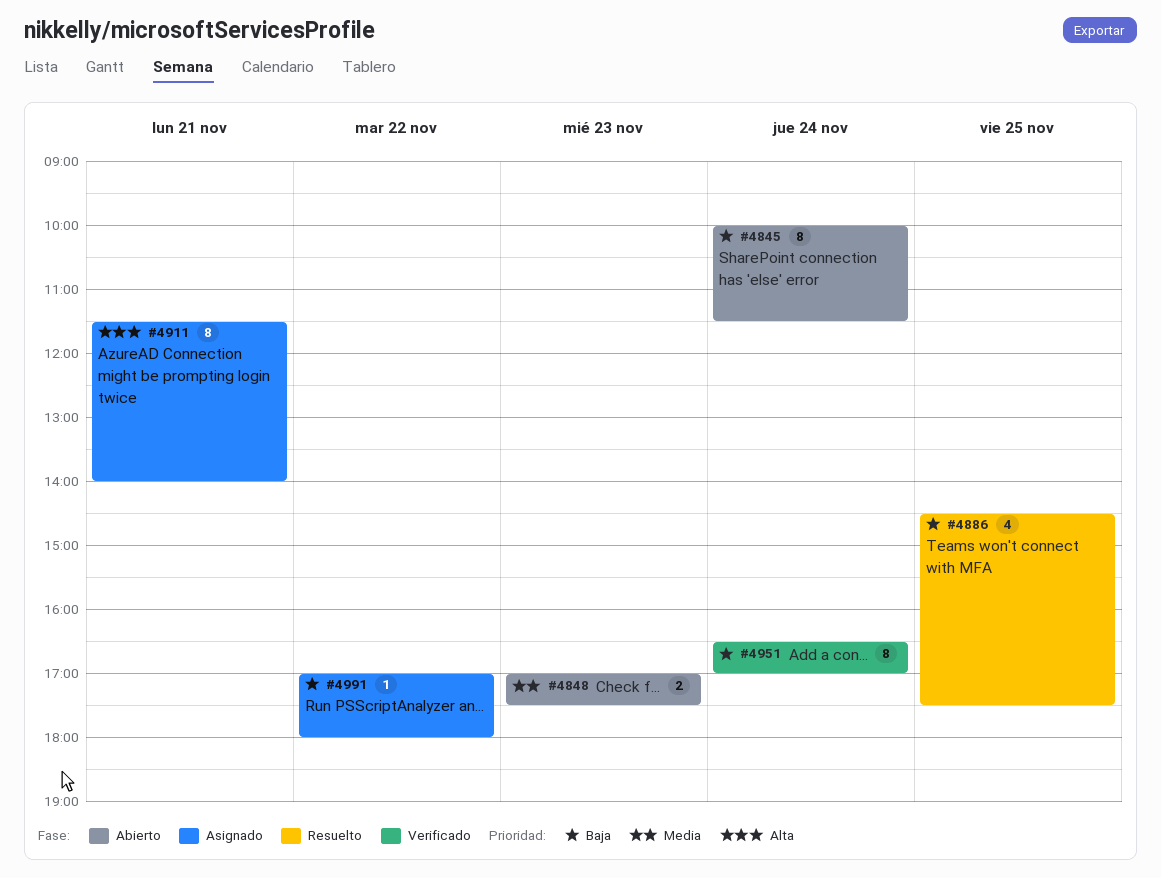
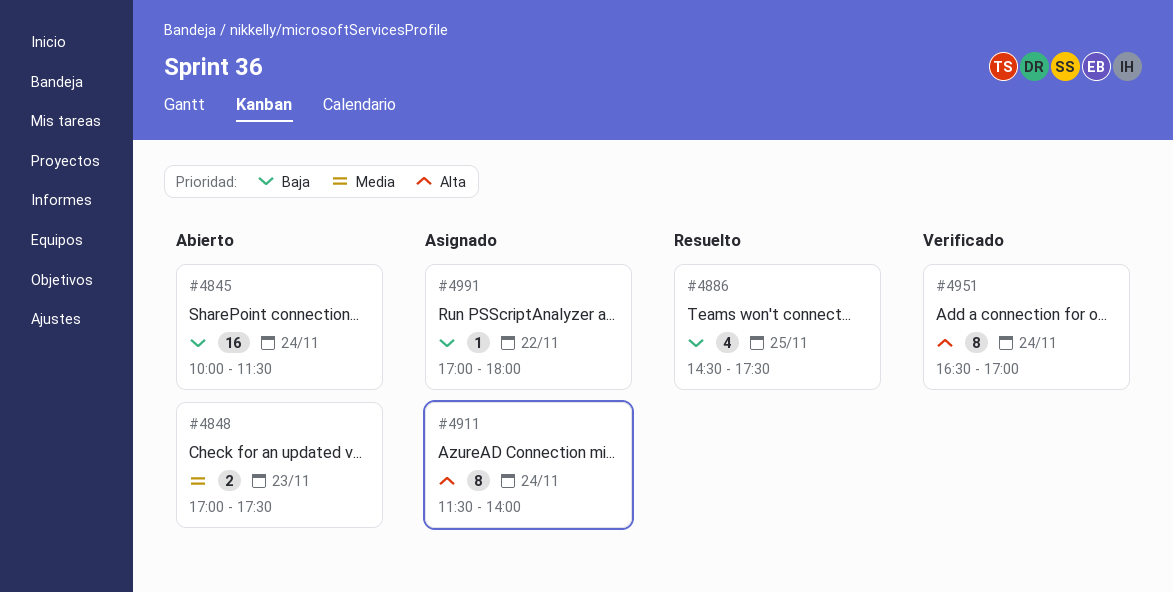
#4845, estimate: 8 -> 16
#4911, day: Nov 21 -> Nov 24
#4951, priority: Baja -> Alta

